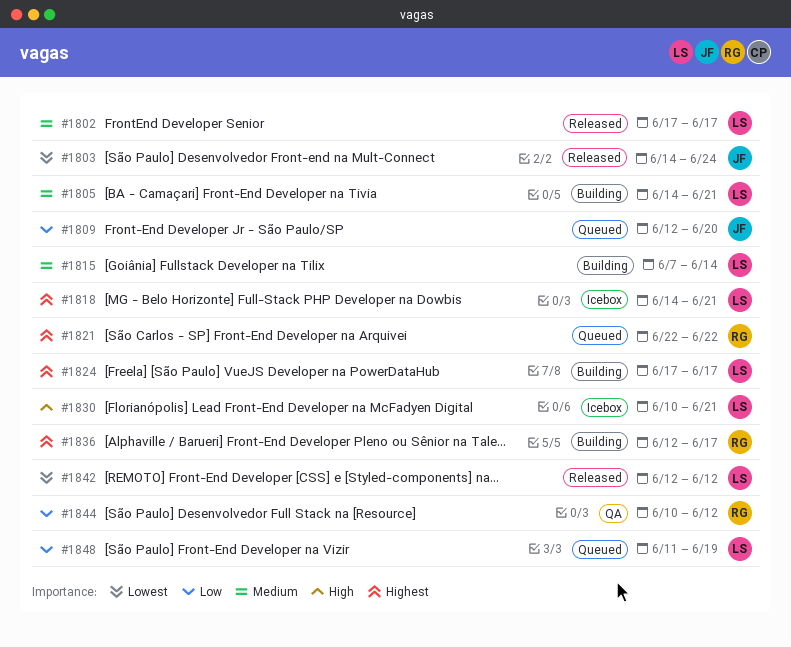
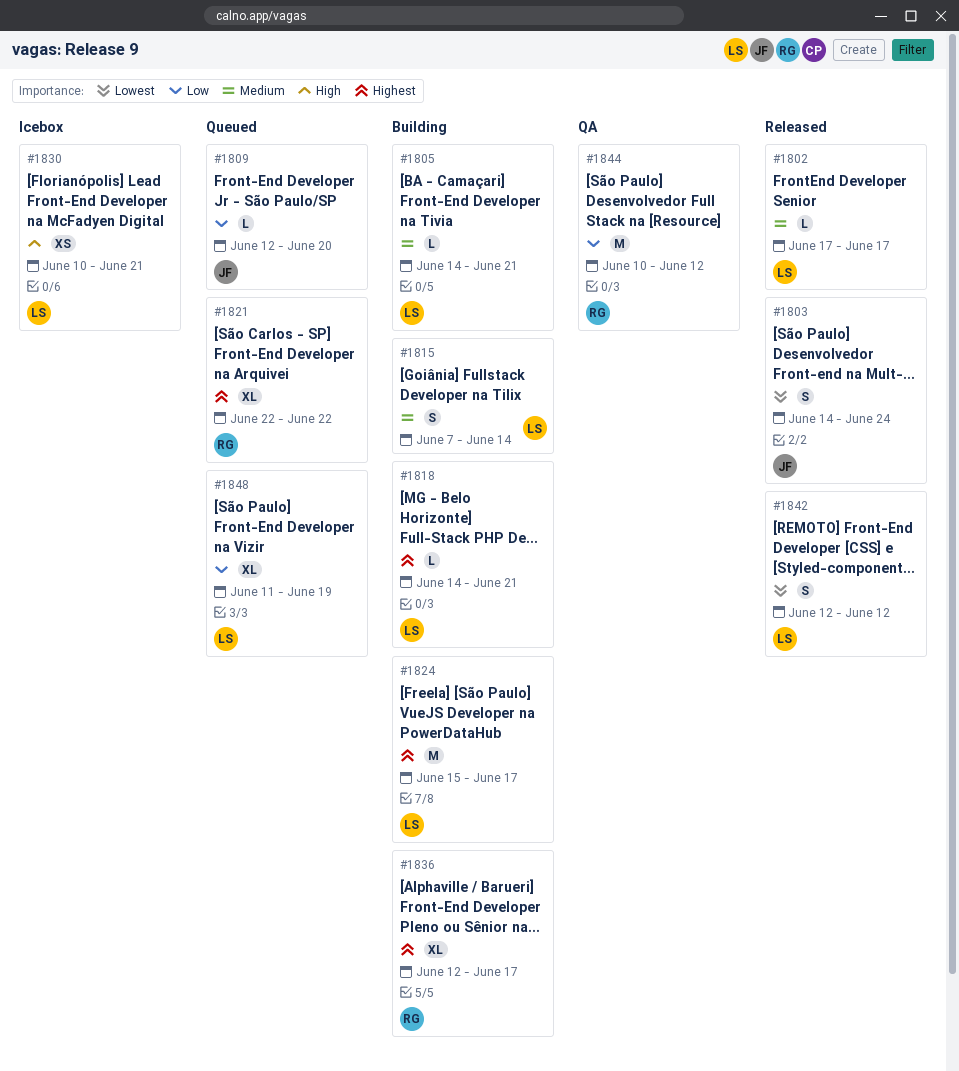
#1818, status: Icebox -> Building
#1824, start: Jun 17 -> Jun 15

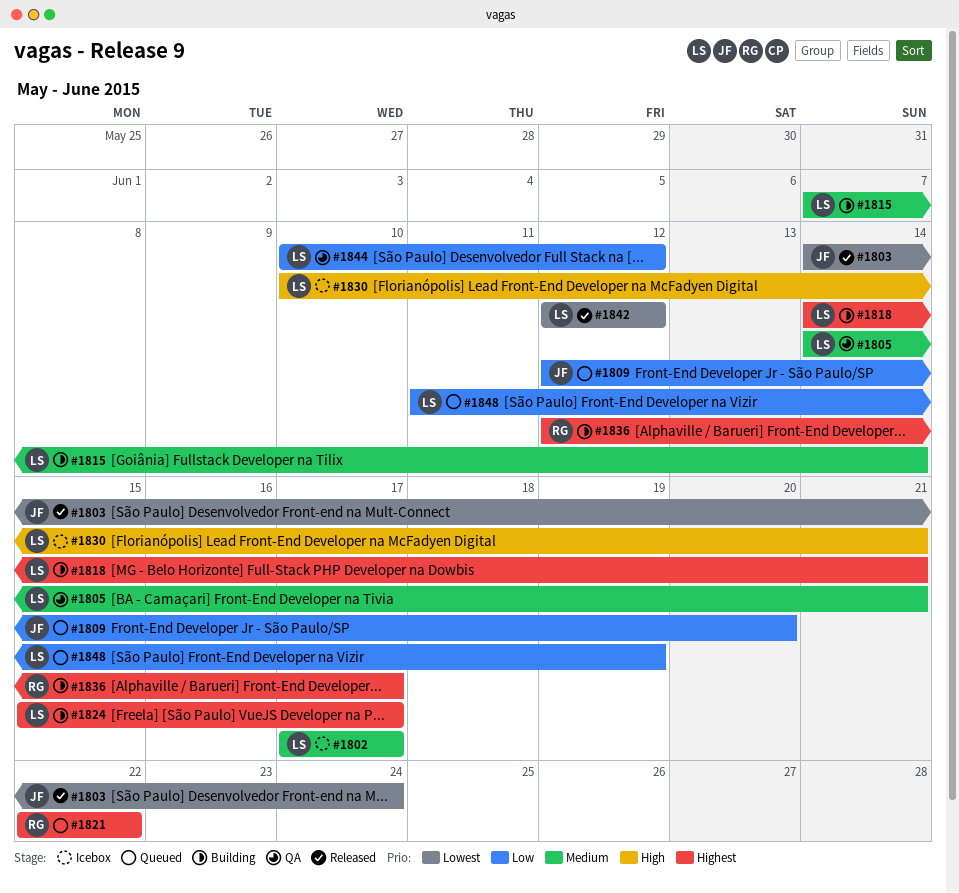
#1802, status: Released -> Icebox
#1805, status: Building -> QA
#1844, owner: RG -> LS

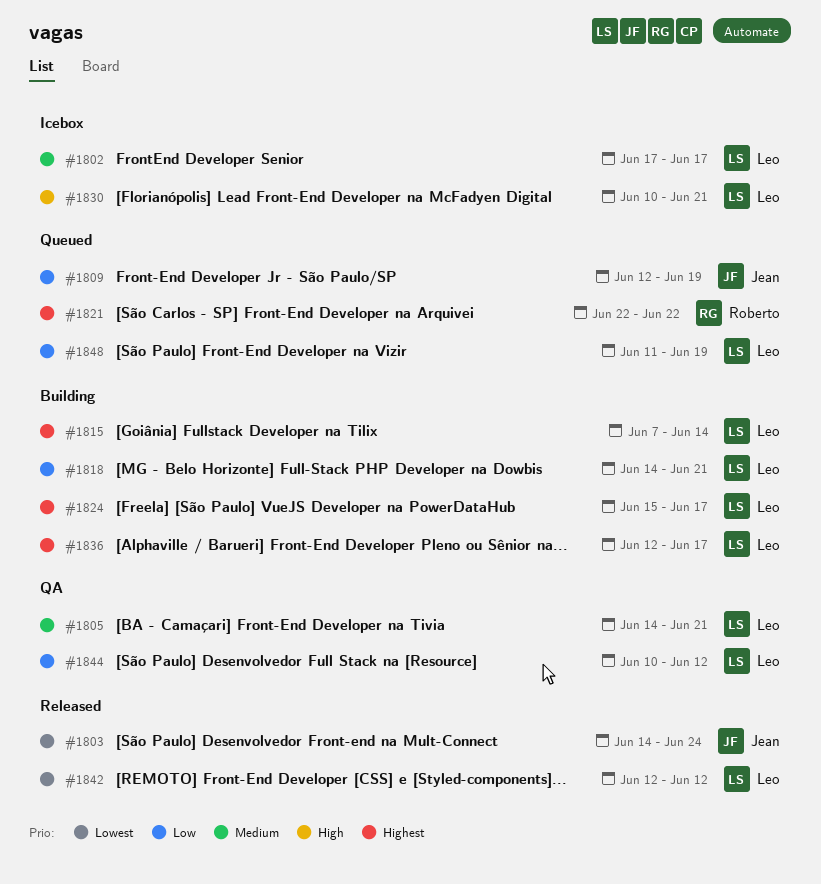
#1809, due: Jun 20 -> Jun 19
#1815, priority: Medium -> Highest
#1818, priority: Highest -> Low
#1836, owner: Roberto -> Leo

